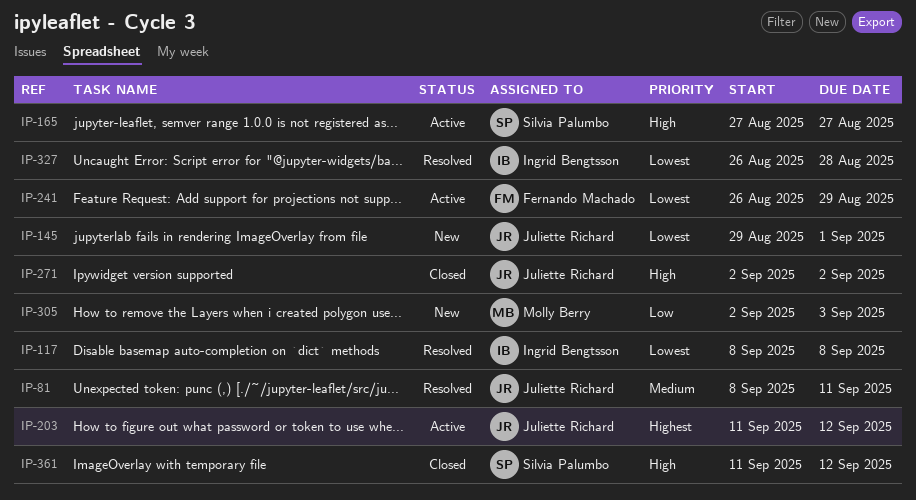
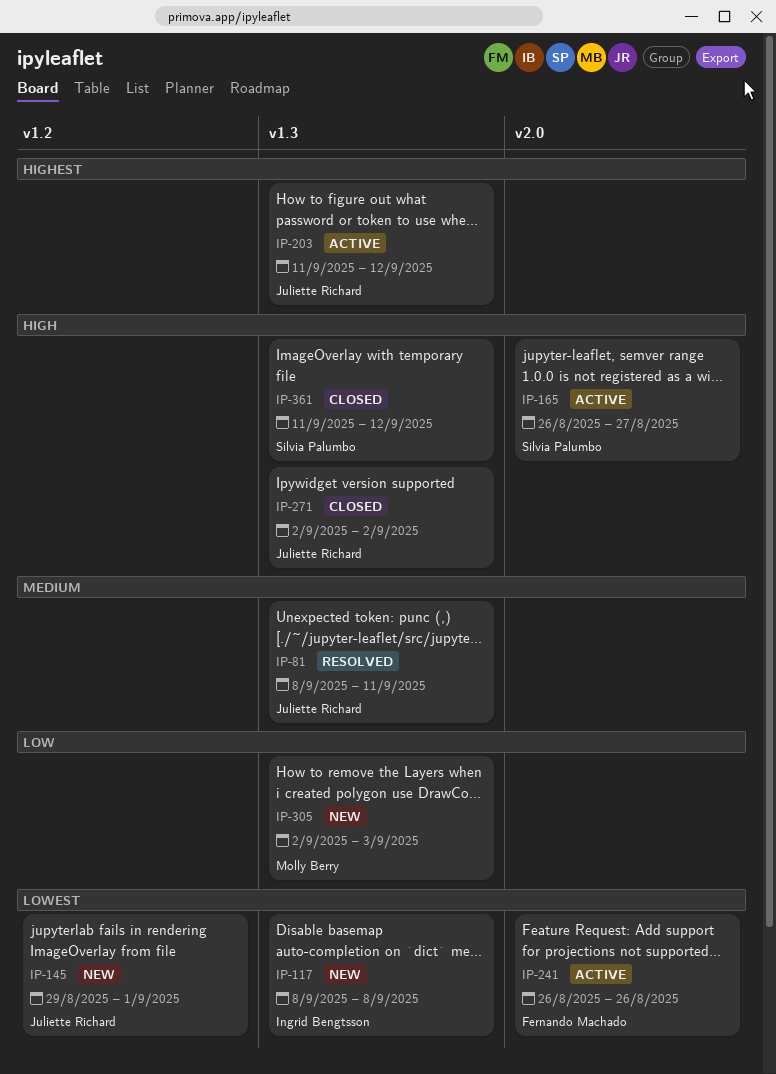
IP-117, status: Resolved -> New
IP-165, start: Aug 27 -> Aug 26
IP-241, due: Aug 29 -> Aug 26
IP-327: present -> none

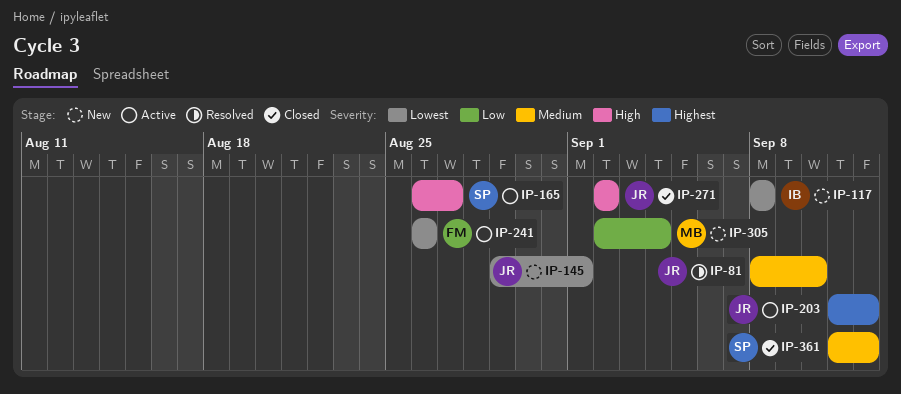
IP-81, due: Sep 11 -> Sep 10
IP-305, due: Sep 3 -> Sep 4
IP-361, priority: High -> Medium

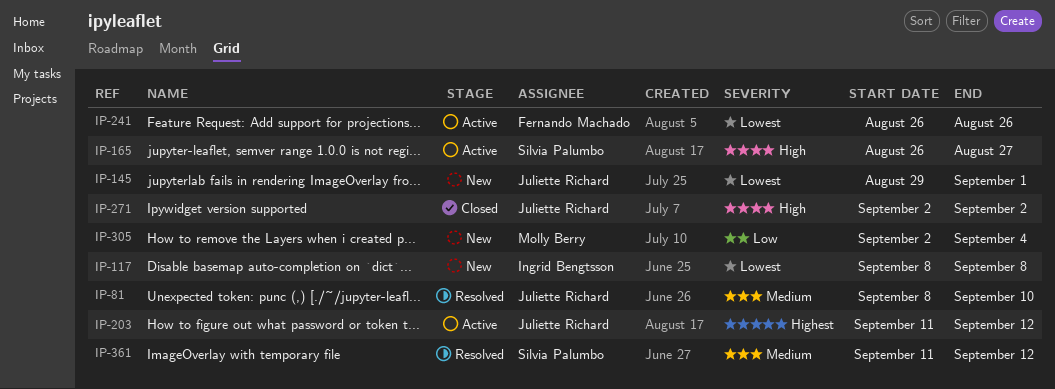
IP-361, status: Closed -> Resolved

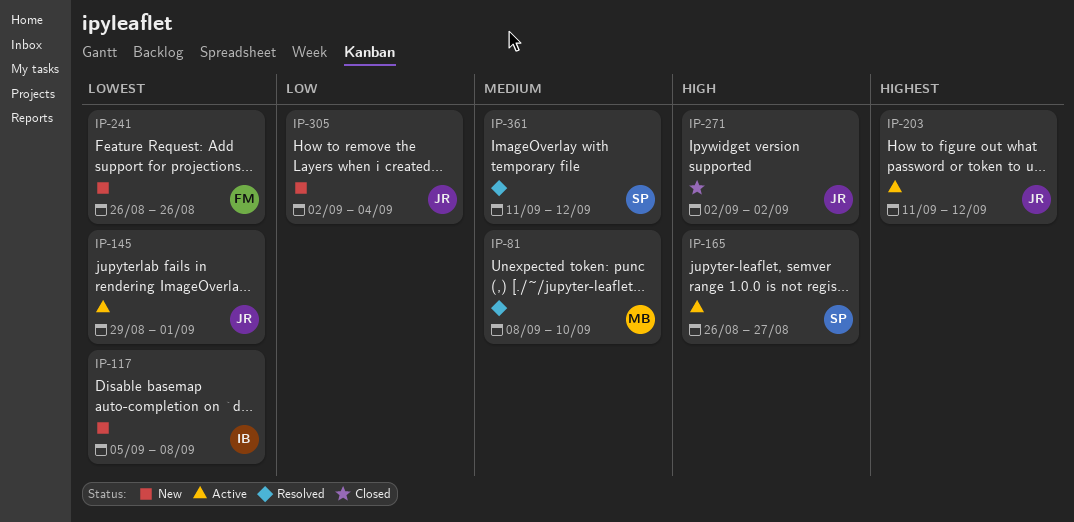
IP-81, owner: Juliette Richard -> Molly Berry
IP-117, start: Sep 8 -> Sep 5
IP-145, status: New -> Active
IP-241, status: Active -> New
IP-305, owner: Molly Berry -> Juliette Richard

